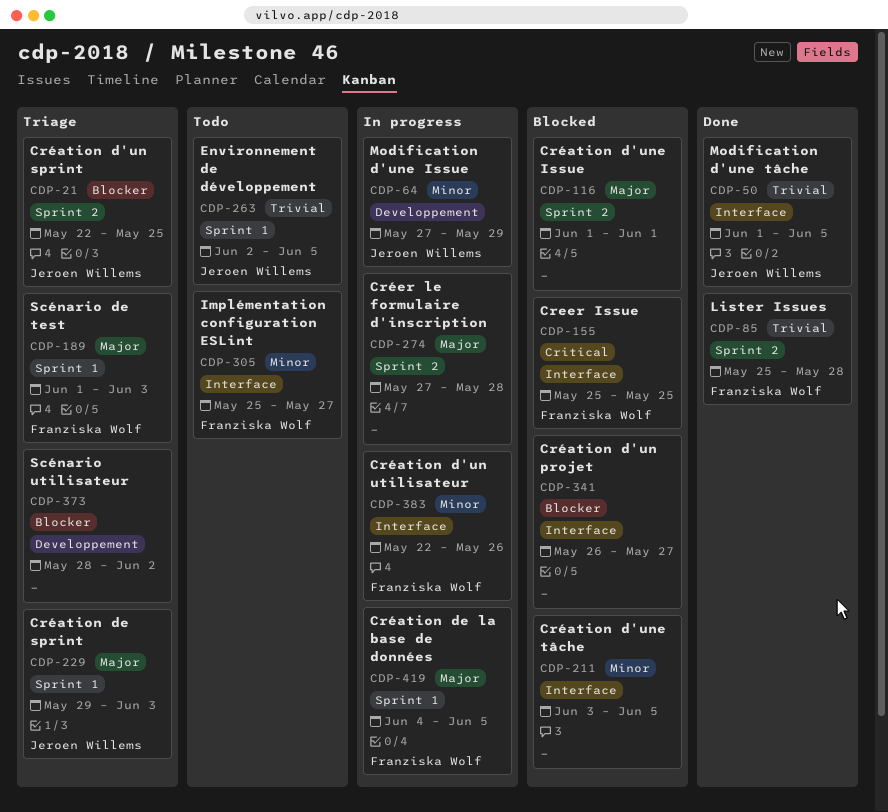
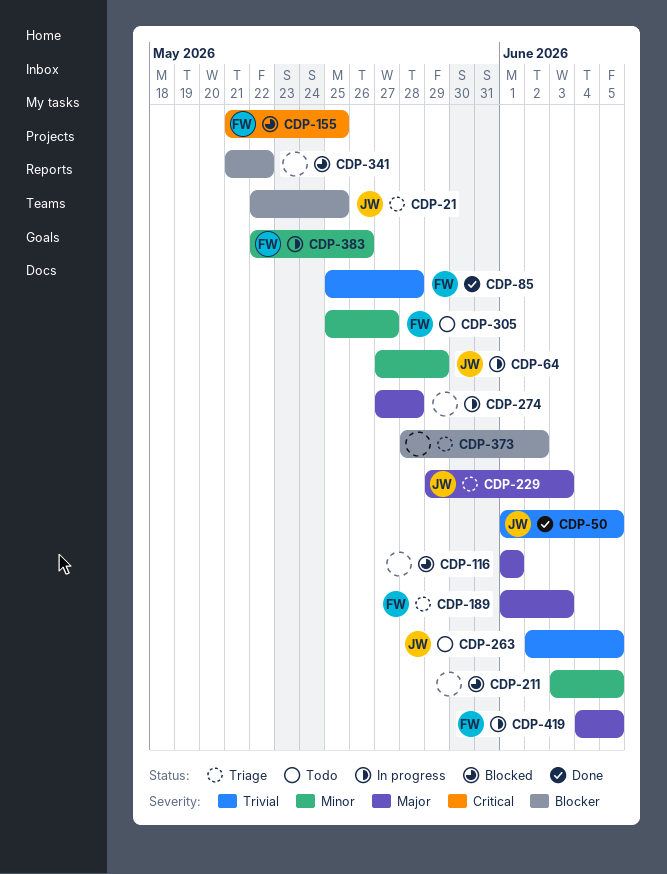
CDP-155, start: May 25 -> May 21
CDP-341, start: May 26 -> May 21
CDP-341, due: May 27 -> May 22

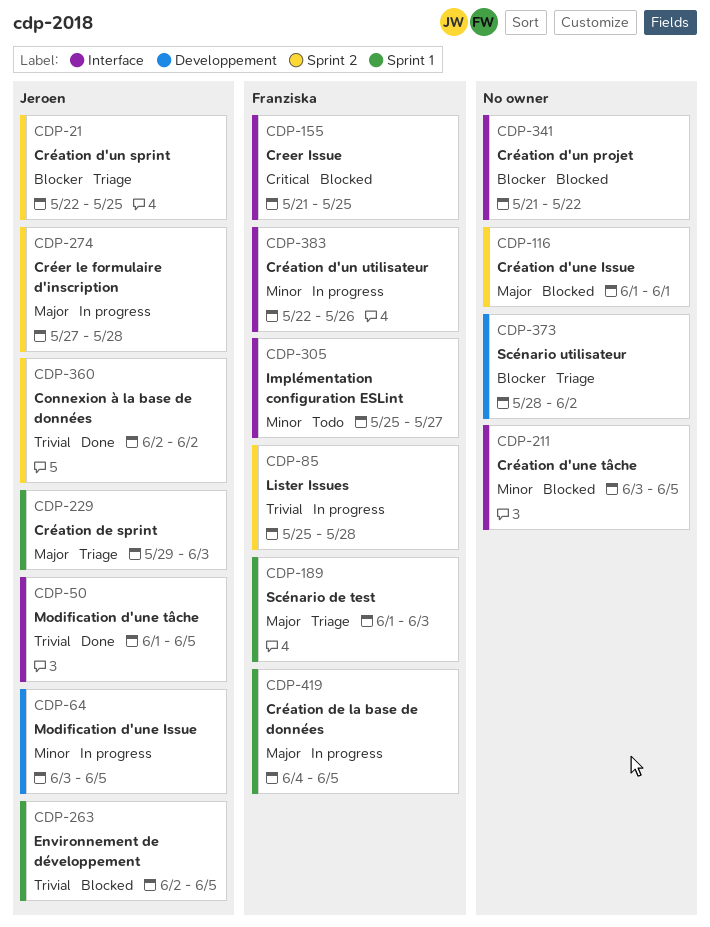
CDP-64, start: May 27 -> Jun 3
CDP-64, due: May 29 -> Jun 5
CDP-85, status: Done -> In progress
CDP-263, status: Todo -> Blocked
CDP-274, owner: none -> Jeroen
CDP-360: none -> present

